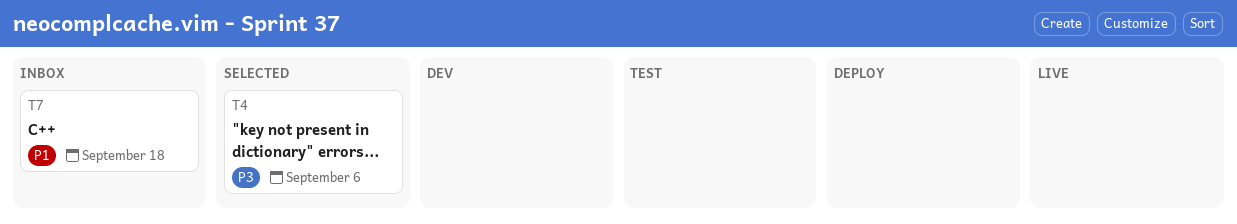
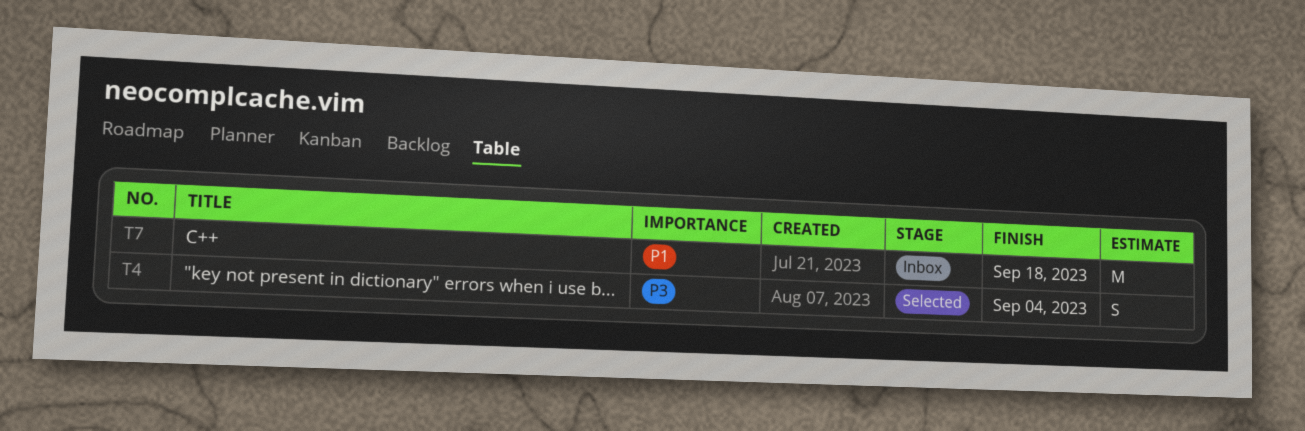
T4, due: Sep 6 -> Sep 4

